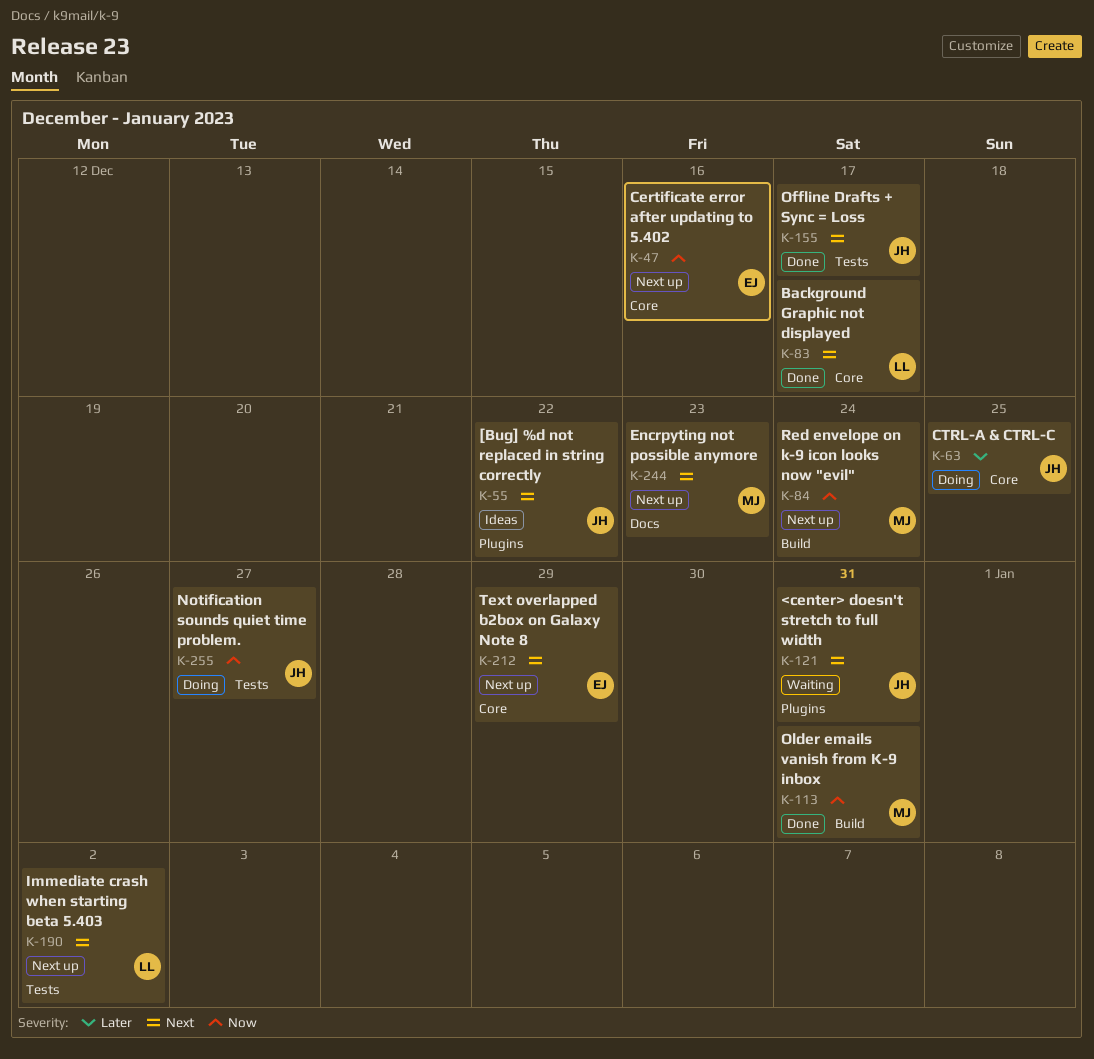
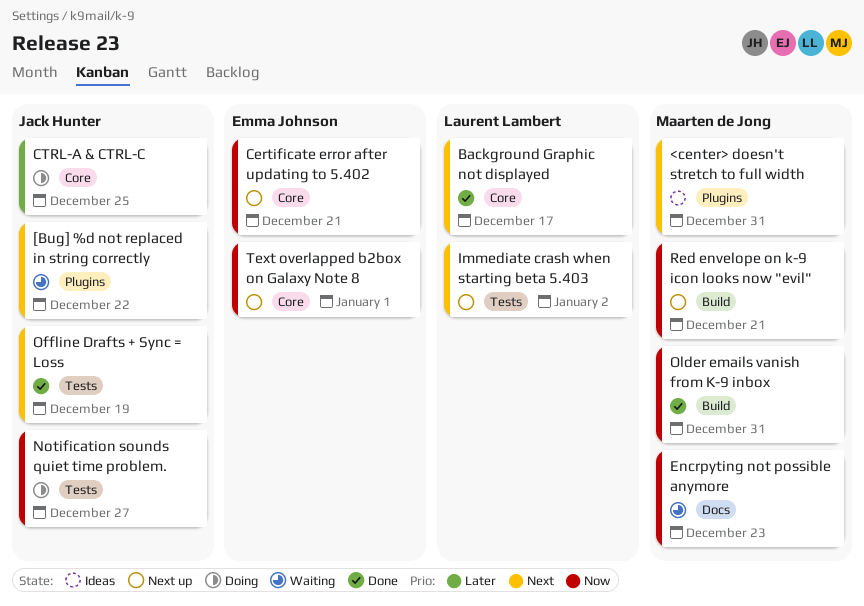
<center> doesn't stretch to full width, status: Waiting -> Ideas
<center> doesn't stretch to full width, owner: Jack Hunter -> Maarten de Jong
[Bug] %d not replaced in string correctly, status: Ideas -> Waiting
Certificate error after updating to 5.402, due: Dec 16 -> Dec 21
Encrpyting not possible anymore, status: Next up -> Waiting
Encrpyting not possible anymore, priority: Next -> Now
Offline Drafts + Sync = Loss, due: Dec 17 -> Dec 19
Red envelope on k-9 icon looks now "evil", due: Dec 24 -> Dec 21
Text overlapped b2box on Galaxy Note 8, priority: Next -> Now
Text overlapped b2box on Galaxy Note 8, due: Dec 29 -> Jan 1

